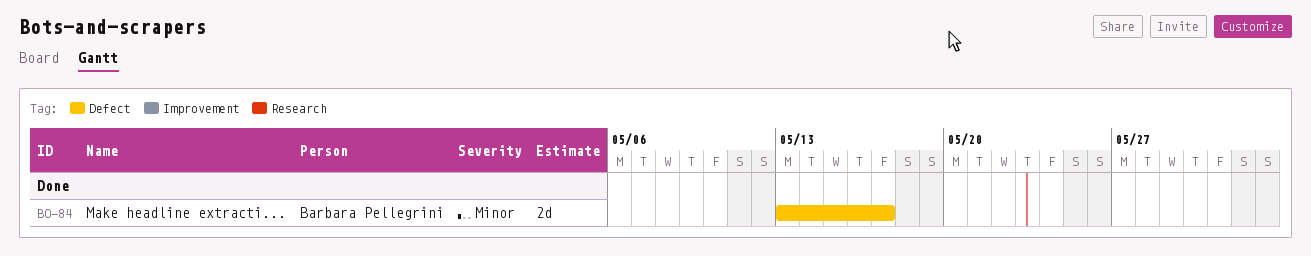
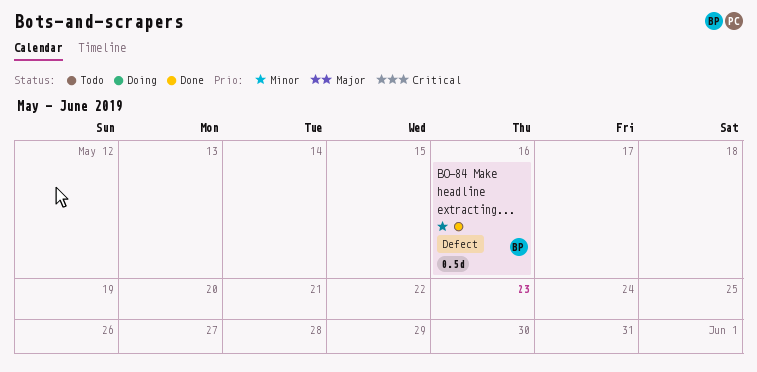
BO-84, estimate: 2d -> 0.5d
BO-84, due: May 17 -> May 16

